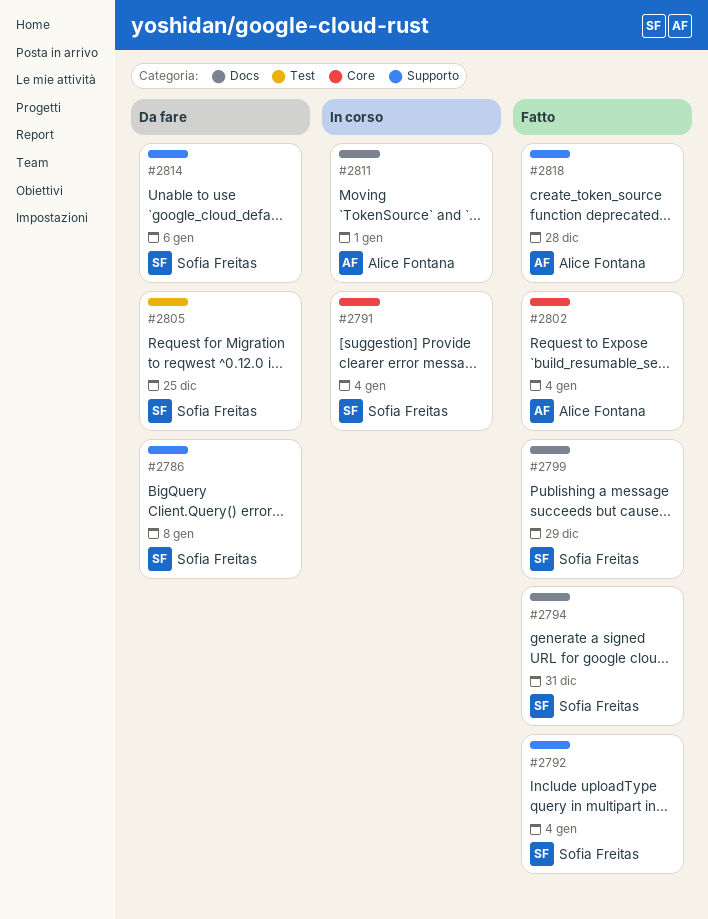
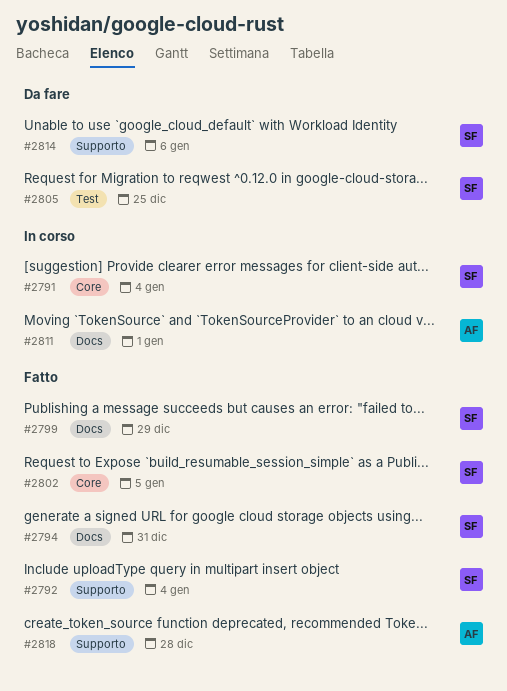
#2786: present -> none
#2802, owner: Alice Fontana -> Sofia Freitas
#2802, due: Jan 4 -> Jan 5

